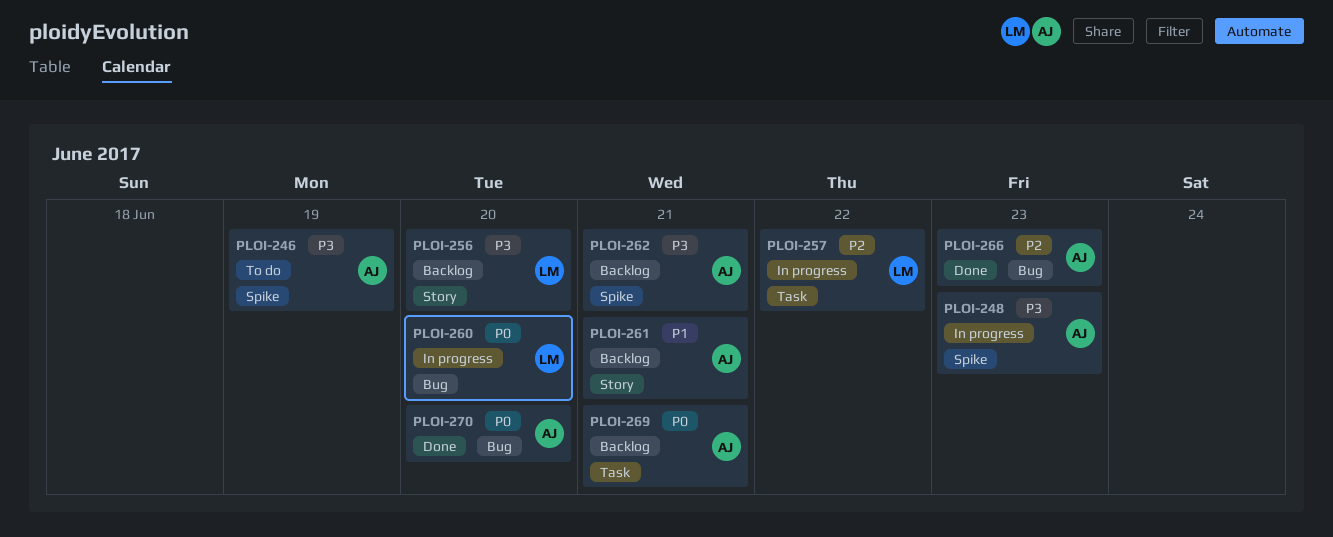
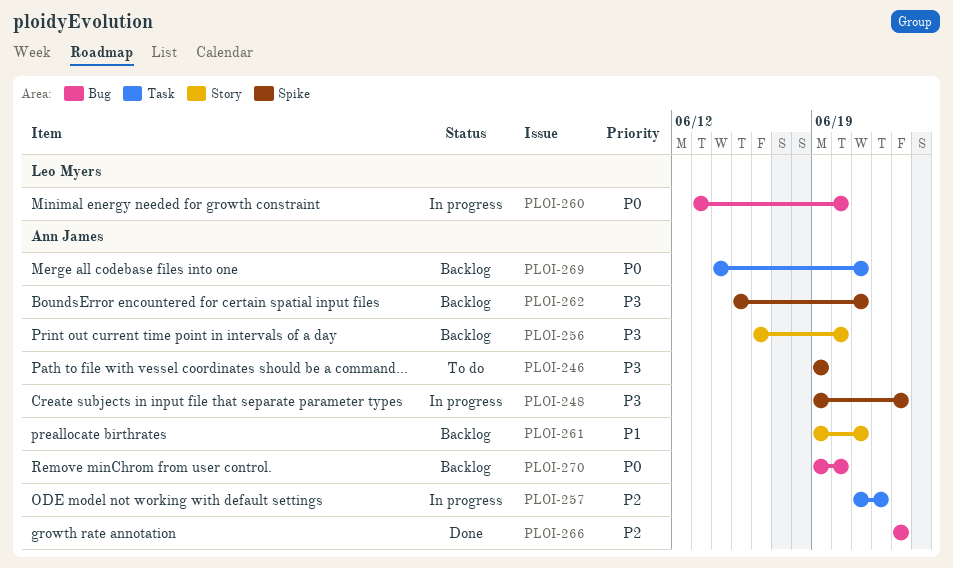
PLOI-256, owner: Leo Myers -> Ann James
PLOI-257, owner: Leo Myers -> Ann James
PLOI-270, status: Done -> Backlog

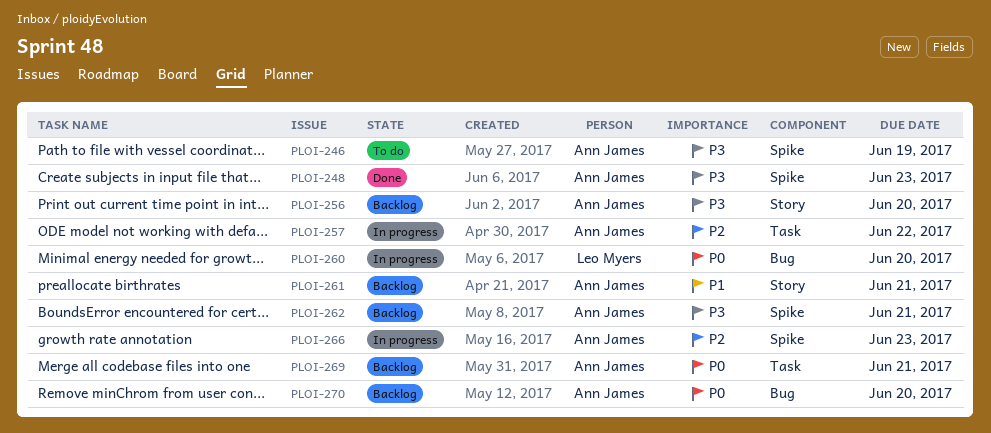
PLOI-248, status: In progress -> Done
PLOI-266, status: Done -> In progress
PLOI-266, label: Bug -> Spike

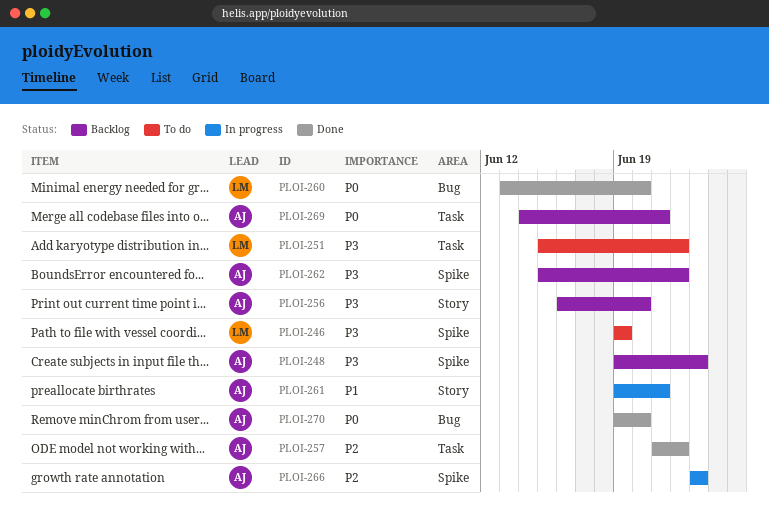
PLOI-246, owner: Ann James -> Leo Myers
PLOI-248, status: Done -> Backlog
PLOI-251: none -> present
PLOI-257, status: In progress -> Done
PLOI-260, status: In progress -> Done
PLOI-261, status: Backlog -> In progress
PLOI-262, due: Jun 21 -> Jun 22
PLOI-270, status: Backlog -> Done

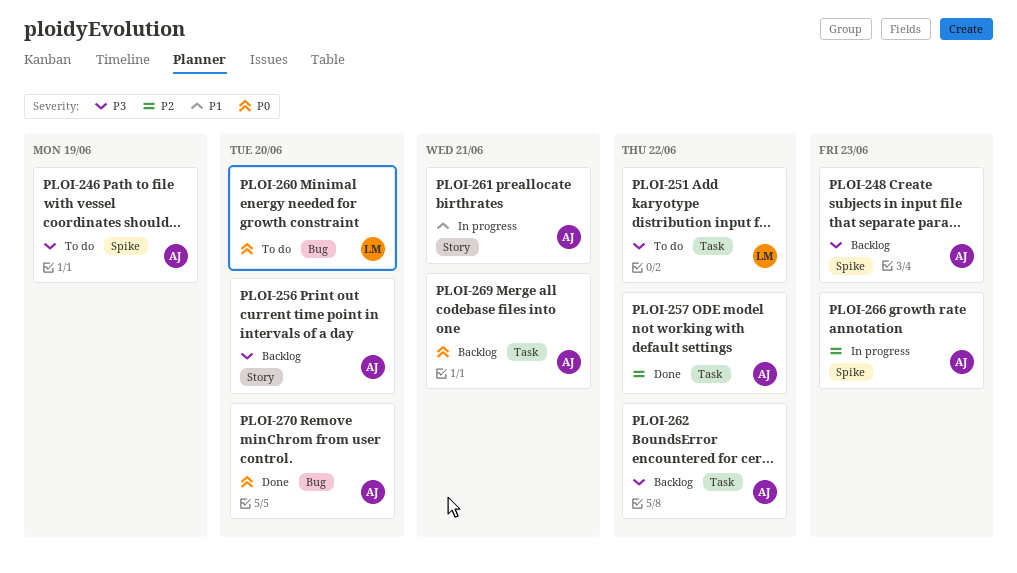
PLOI-246, owner: LM -> AJ
PLOI-260, status: Done -> To do
PLOI-262, label: Spike -> Task

